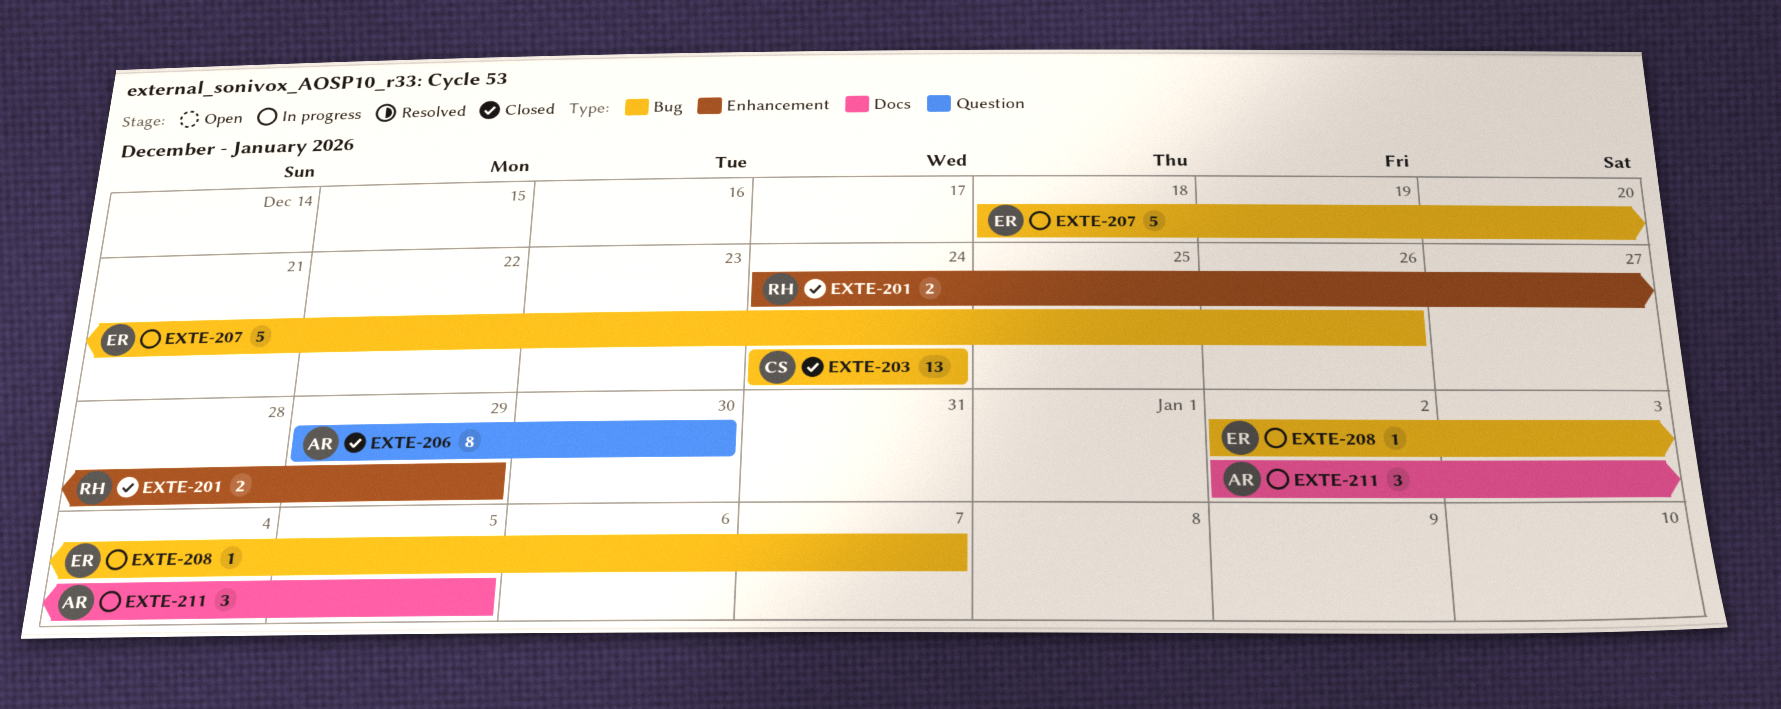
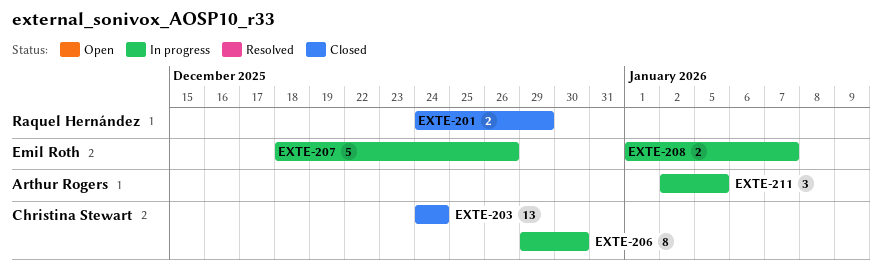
EXTE-206, status: Closed -> In progress
EXTE-206, owner: Arthur Rogers -> Christina Stewart
EXTE-208, estimate: 1 -> 2
EXTE-208, start: Jan 2 -> Jan 1

